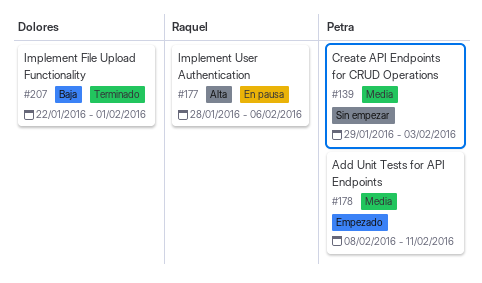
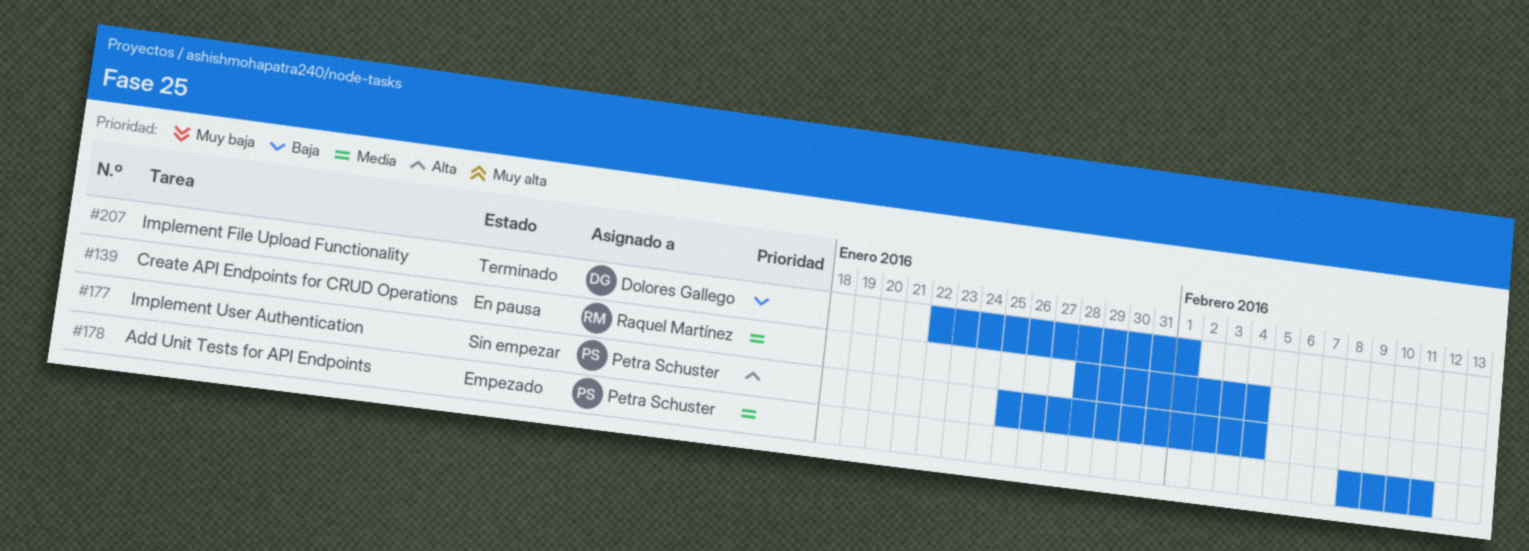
#139, status: Sin empezar -> En pausa
#139, owner: Petra Schuster -> Raquel Martínez
#139, start: Jan 29 -> Jan 28
#139, due: Feb 3 -> Feb 4
#177, status: En pausa -> Sin empezar
#177, owner: Raquel Martínez -> Petra Schuster
#177, start: Jan 28 -> Jan 25
#177, due: Feb 6 -> Feb 4

